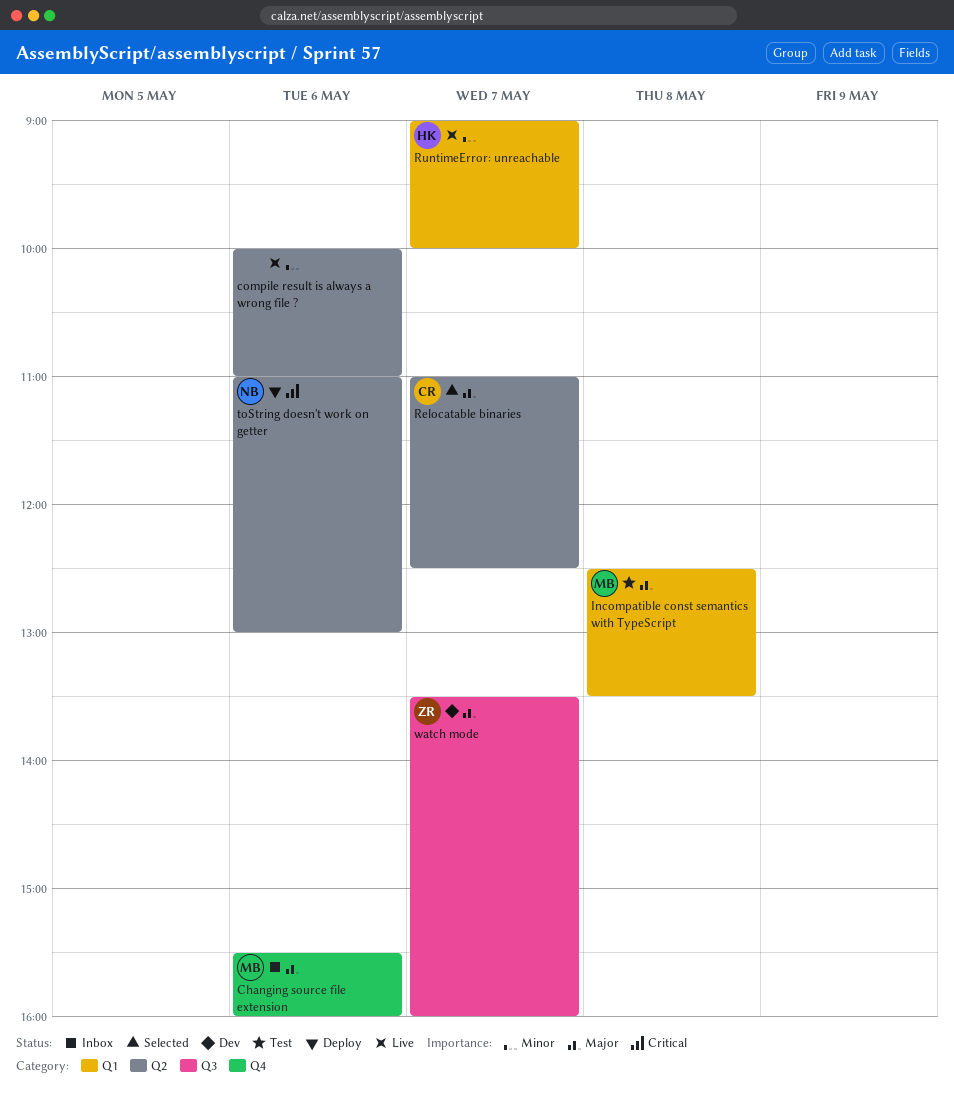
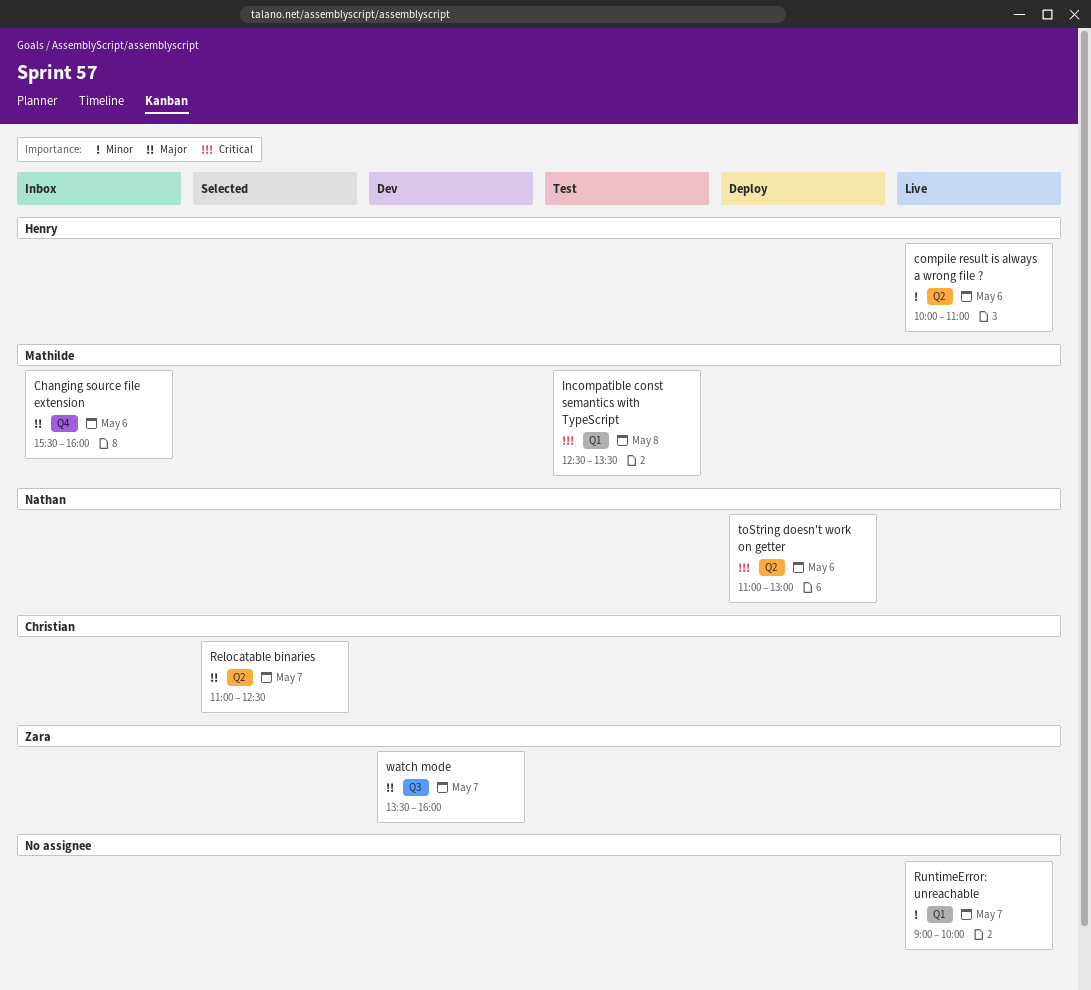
compile result is always a wrong file ?, owner: none -> Henry
Incompatible const semantics with TypeScript, priority: Major -> Critical
RuntimeError: unreachable, owner: Henry -> none

